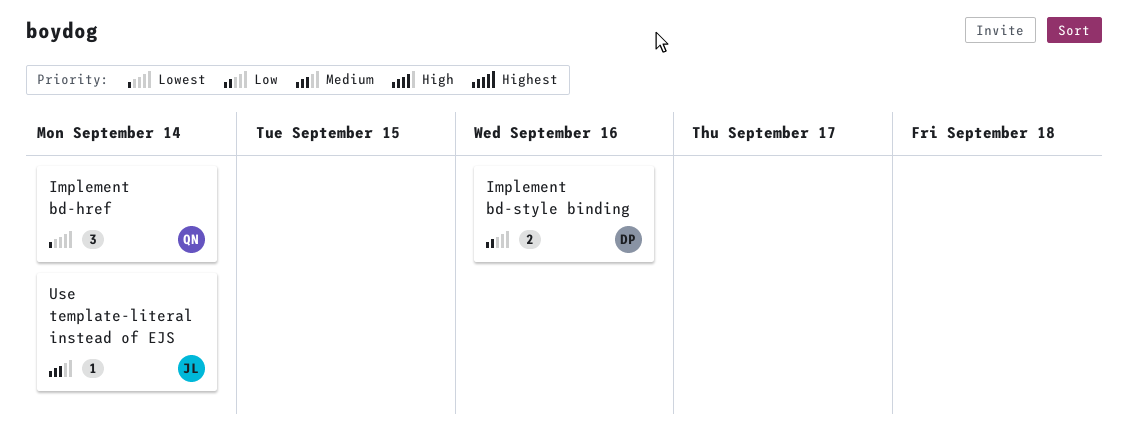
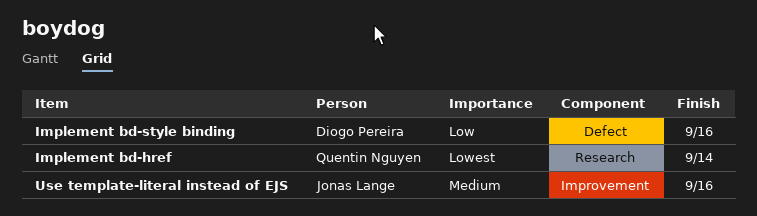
Use template-literal instead of EJS, due: Sep 14 -> Sep 16

